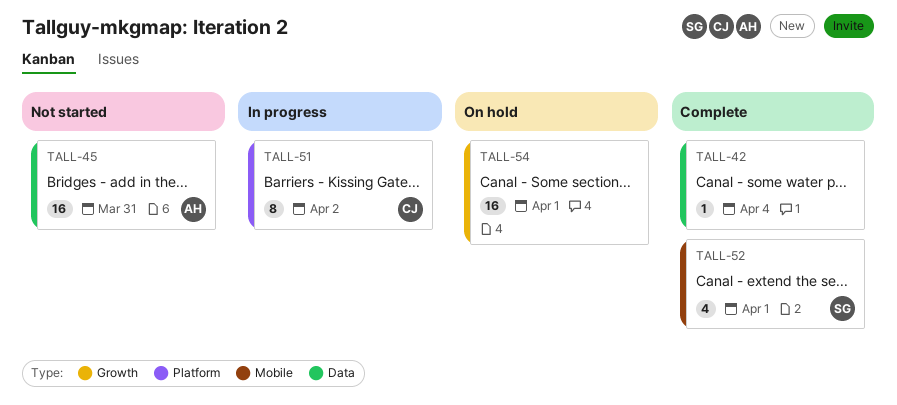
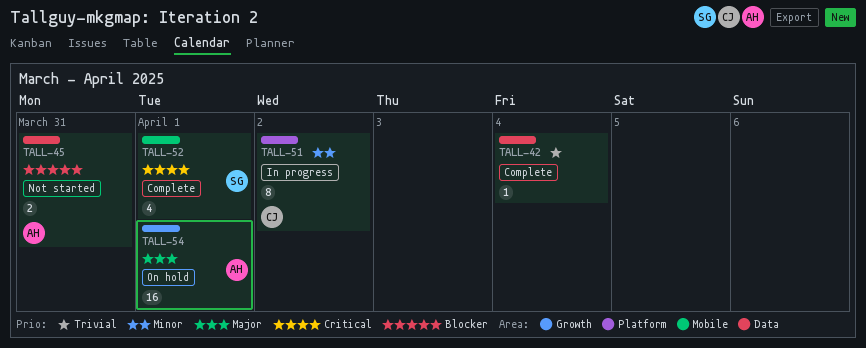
TALL-45, estimate: 16 -> 2
TALL-54, owner: none -> AH

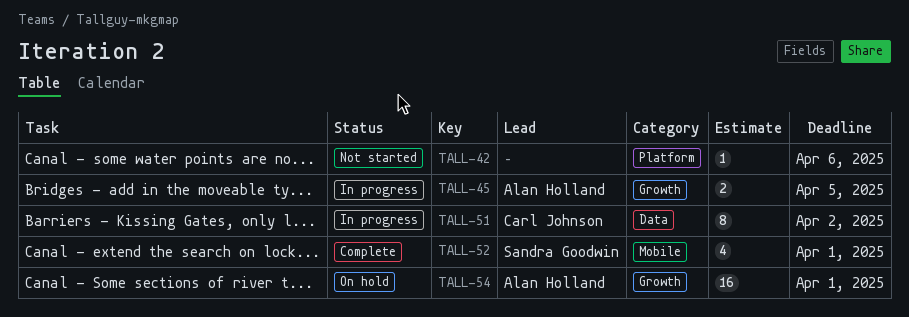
TALL-42, status: Complete -> Not started
TALL-42, label: Data -> Platform
TALL-42, due: Apr 4 -> Apr 6
TALL-45, status: Not started -> In progress
TALL-45, label: Data -> Growth
TALL-45, due: Mar 31 -> Apr 5
TALL-51, label: Platform -> Data

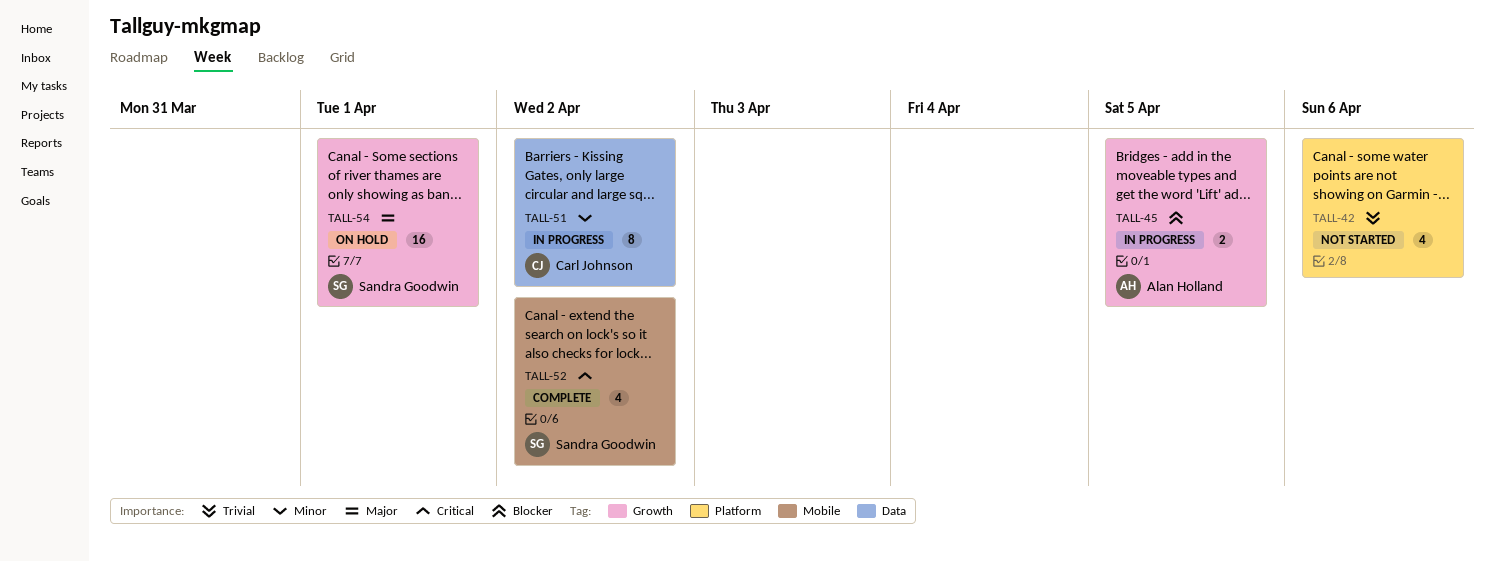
TALL-42, estimate: 1 -> 4
TALL-52, due: Apr 1 -> Apr 2
TALL-54, owner: Alan Holland -> Sandra Goodwin

